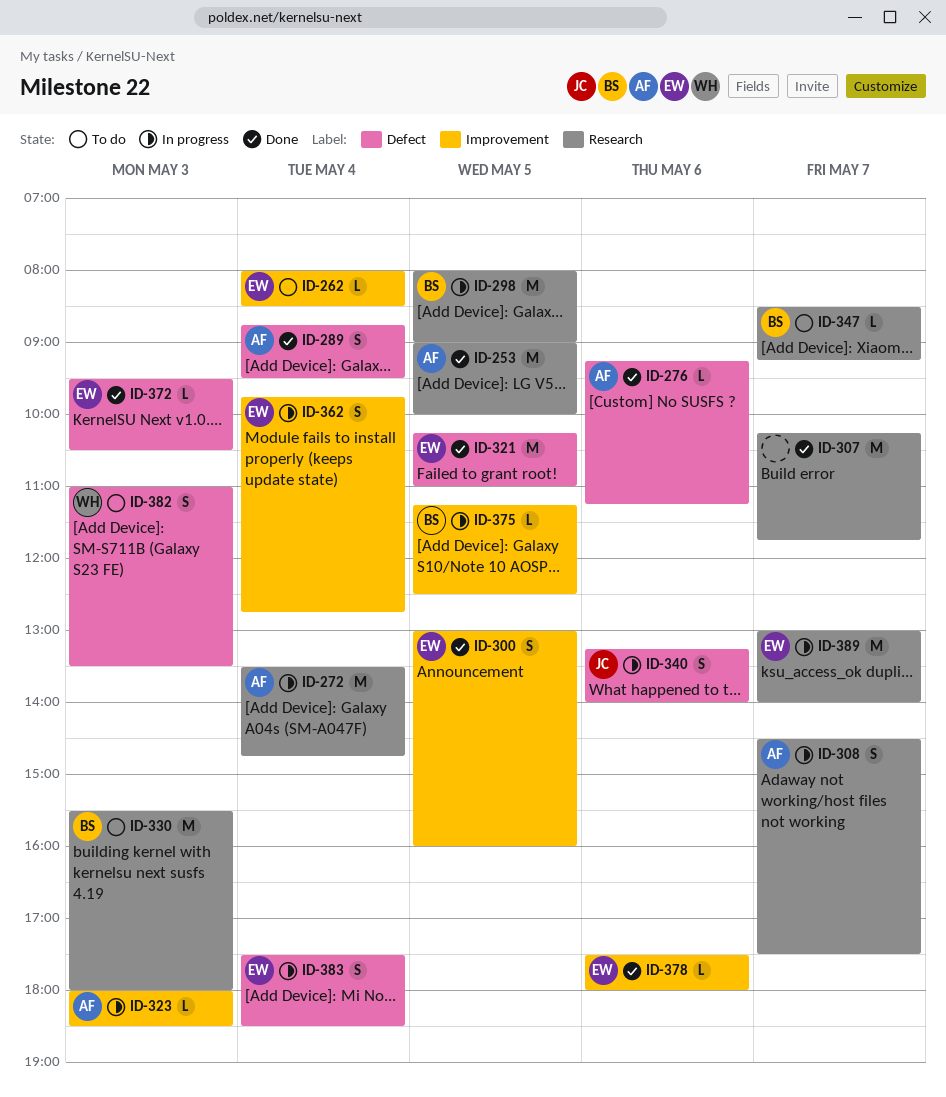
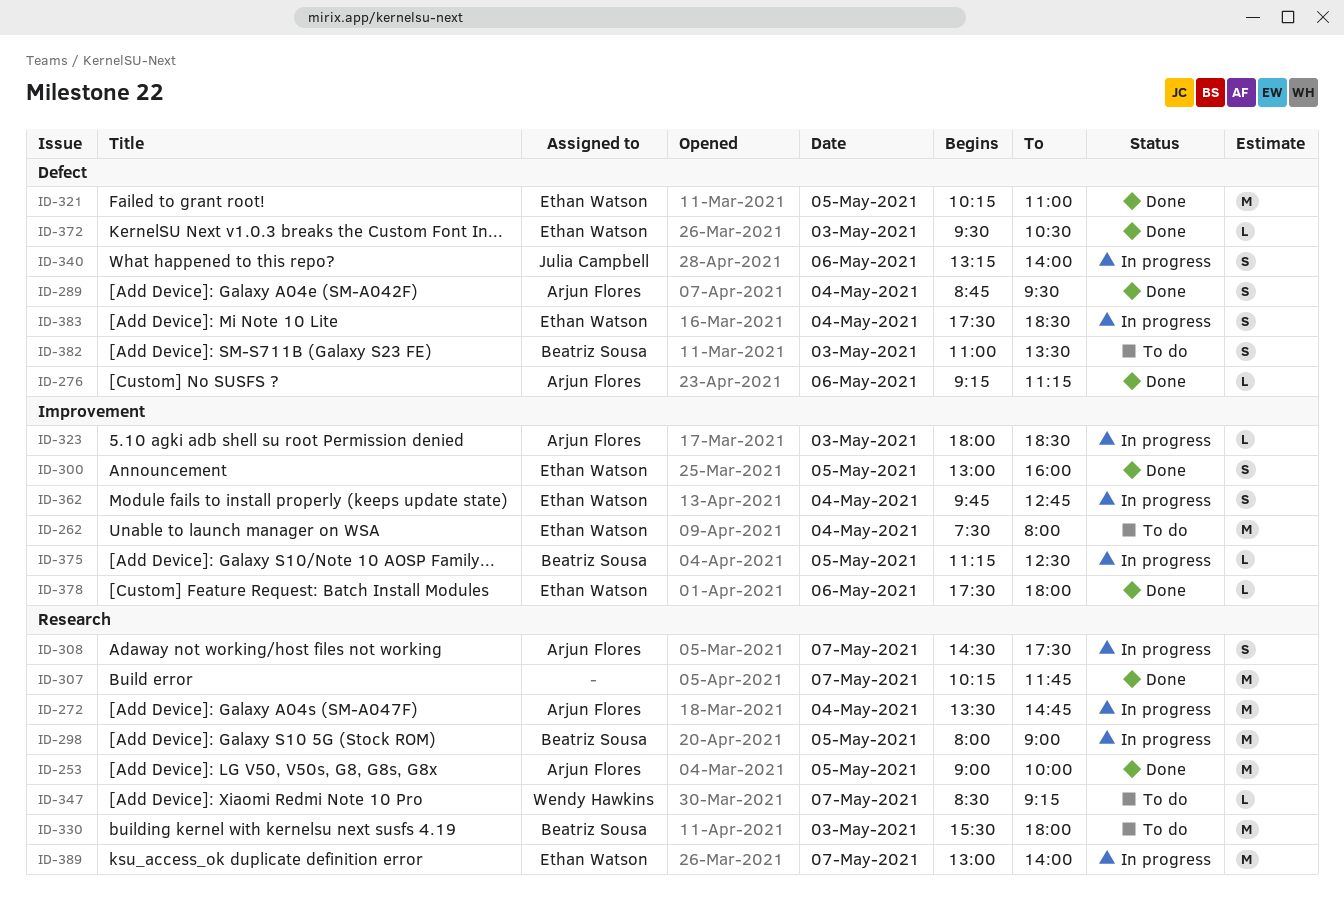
ID-262, estimate: L -> M
ID-262, begins: 08:00 -> 07:30
ID-262, ends: 08:30 -> 08:00
ID-347, owner: Beatriz Sousa -> Wendy Hawkins
ID-382, owner: Wendy Hawkins -> Beatriz Sousa

